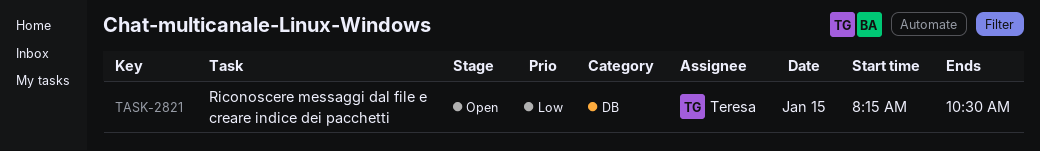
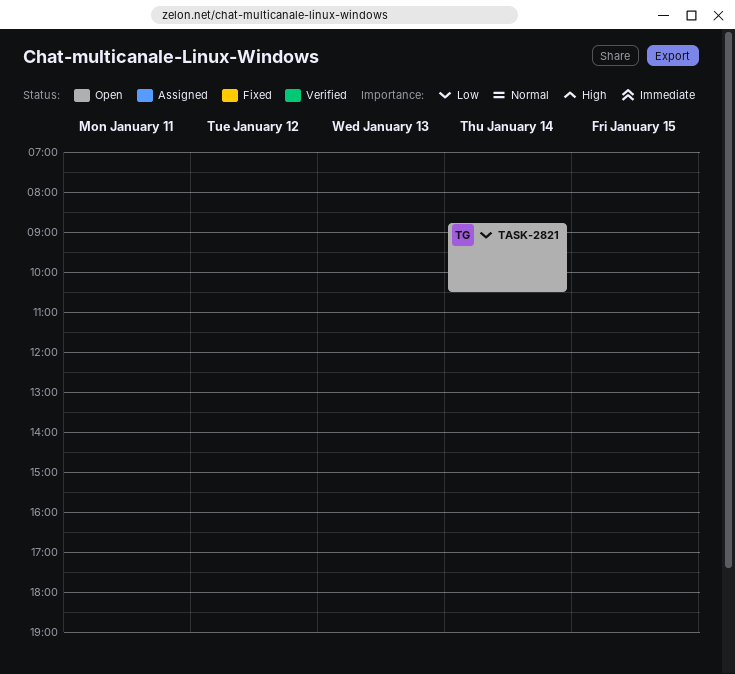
TASK-2821, day: Jan 15 -> Jan 14
TASK-2821, begins: 08:15 -> 08:45

